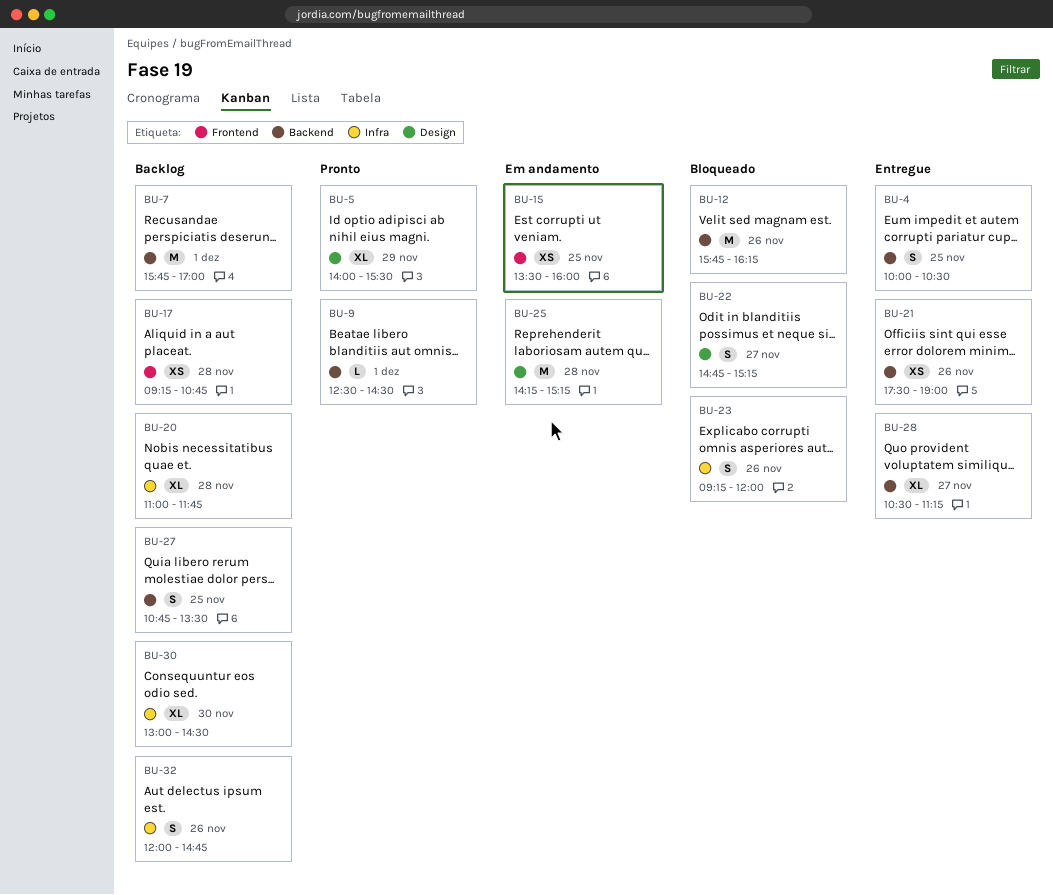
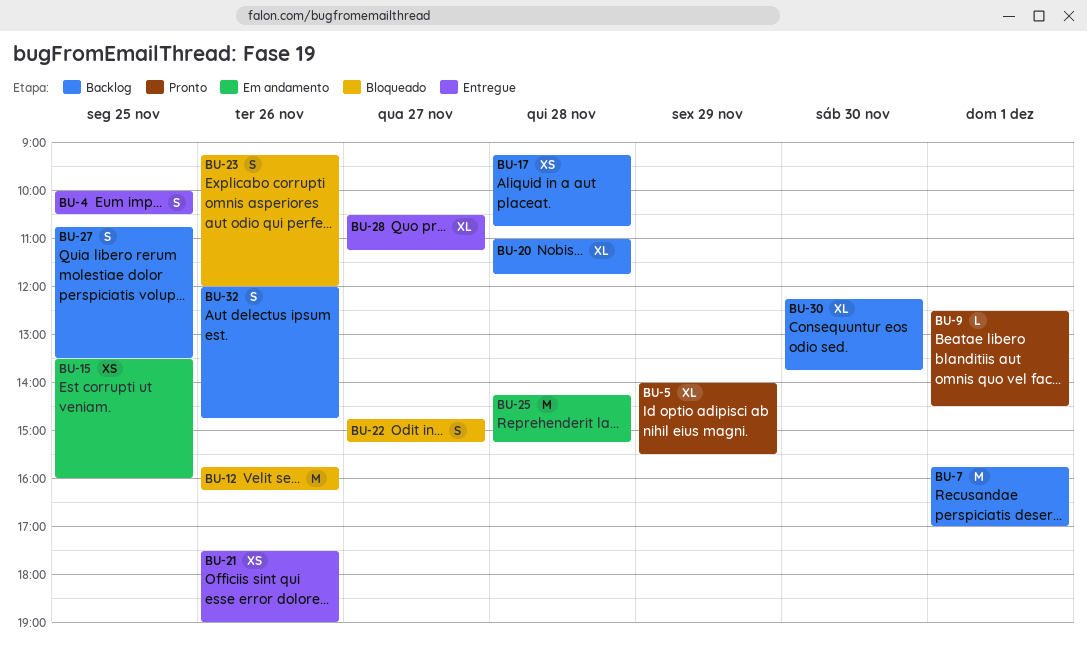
BU-30, begins: 13:00 -> 12:15
BU-30, ends: 14:30 -> 13:45

